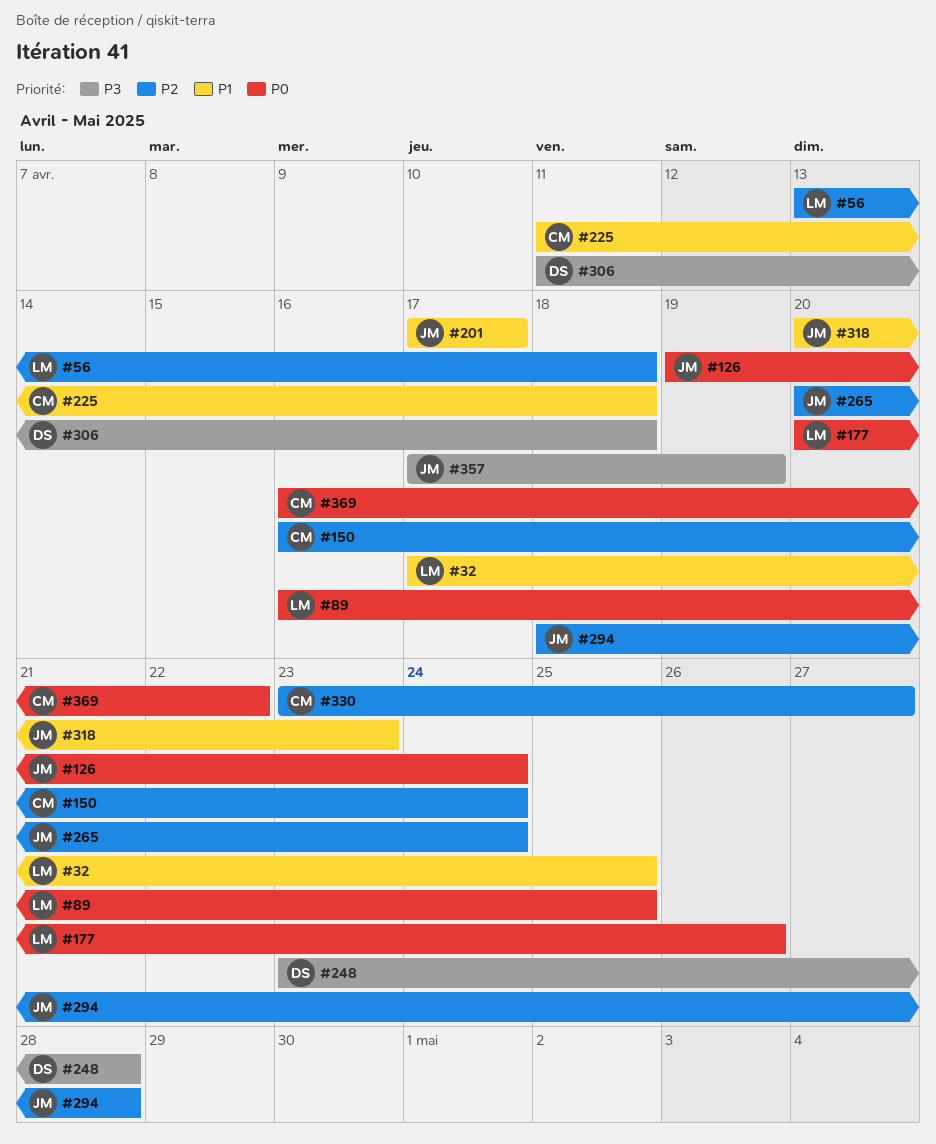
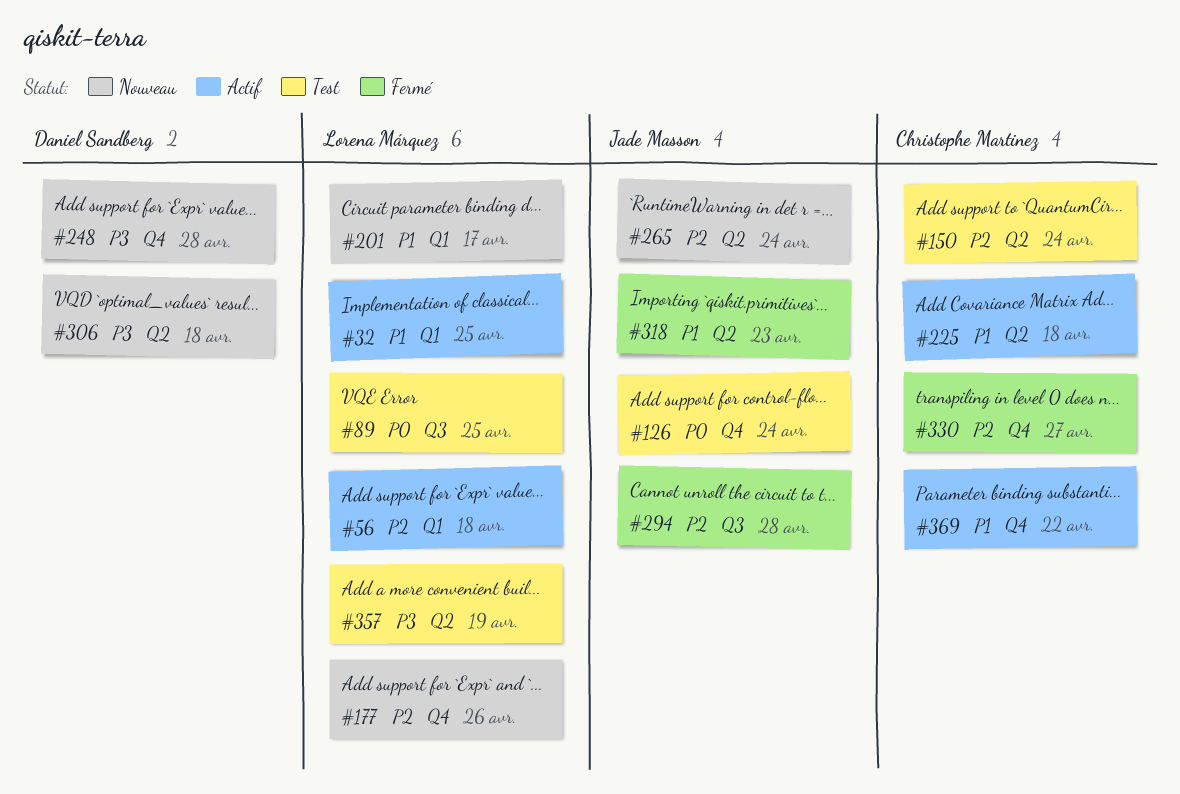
#177, priority: P0 -> P2
#201, owner: Jade Masson -> Lorena Márquez
#357, owner: Jade Masson -> Lorena Márquez
#369, priority: P0 -> P1

